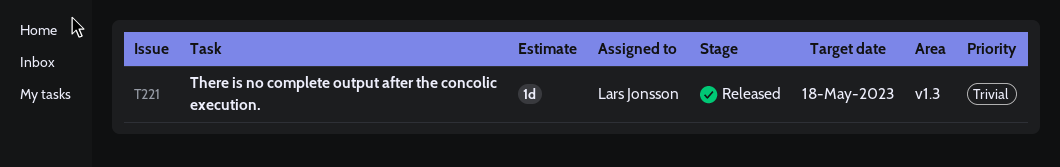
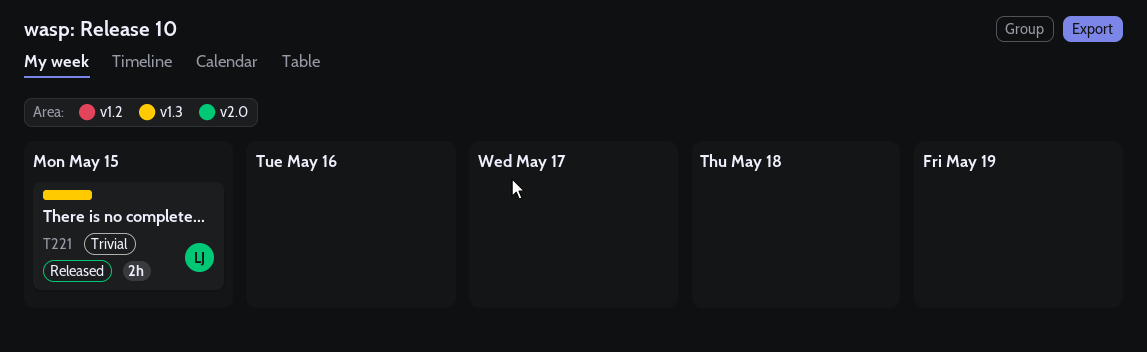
T221, estimate: 1d -> 2h
T221, due: May 18 -> May 15

